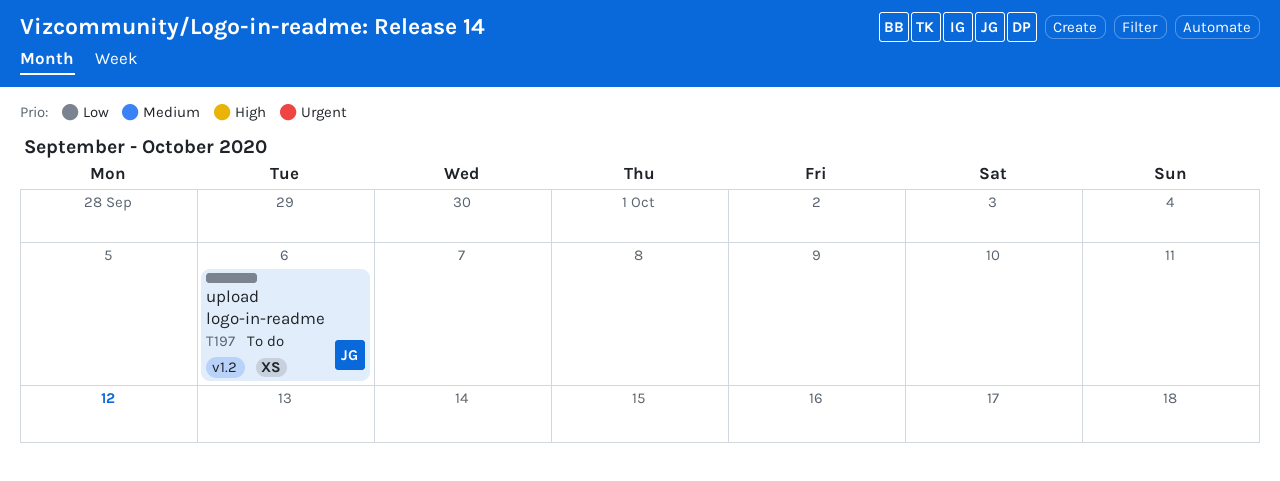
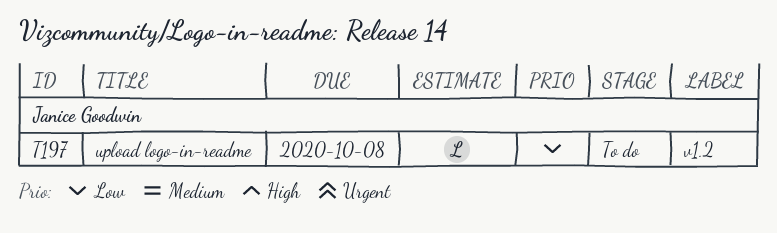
T197, estimate: XS -> L
T197, due: Oct 6 -> Oct 8

